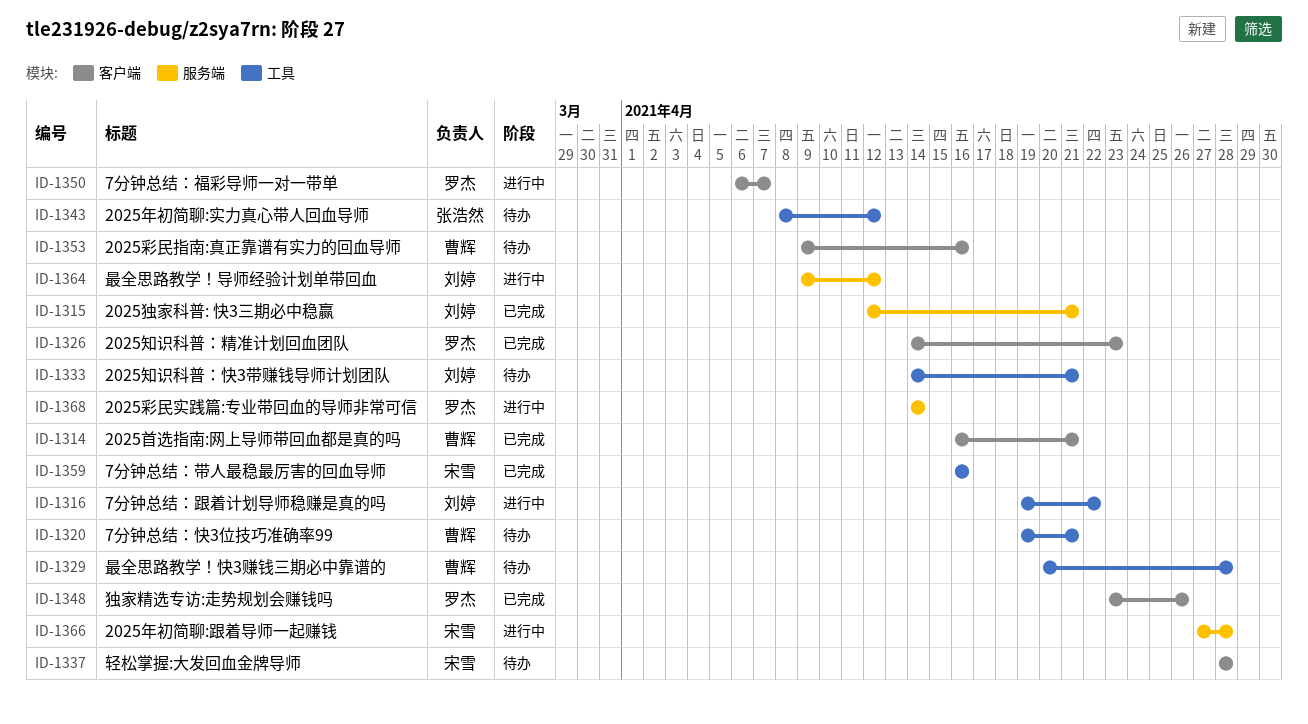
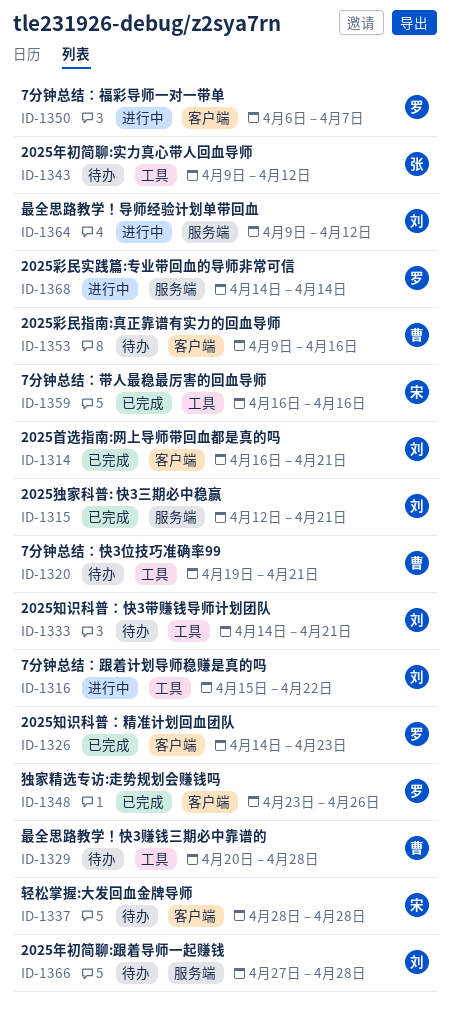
ID-1314, owner: 曹辉 -> 刘婷
ID-1316, start: Apr 19 -> Apr 15
ID-1343, start: Apr 8 -> Apr 9
ID-1366, status: 进行中 -> 待办
ID-1366, owner: 宋雪 -> 刘婷

